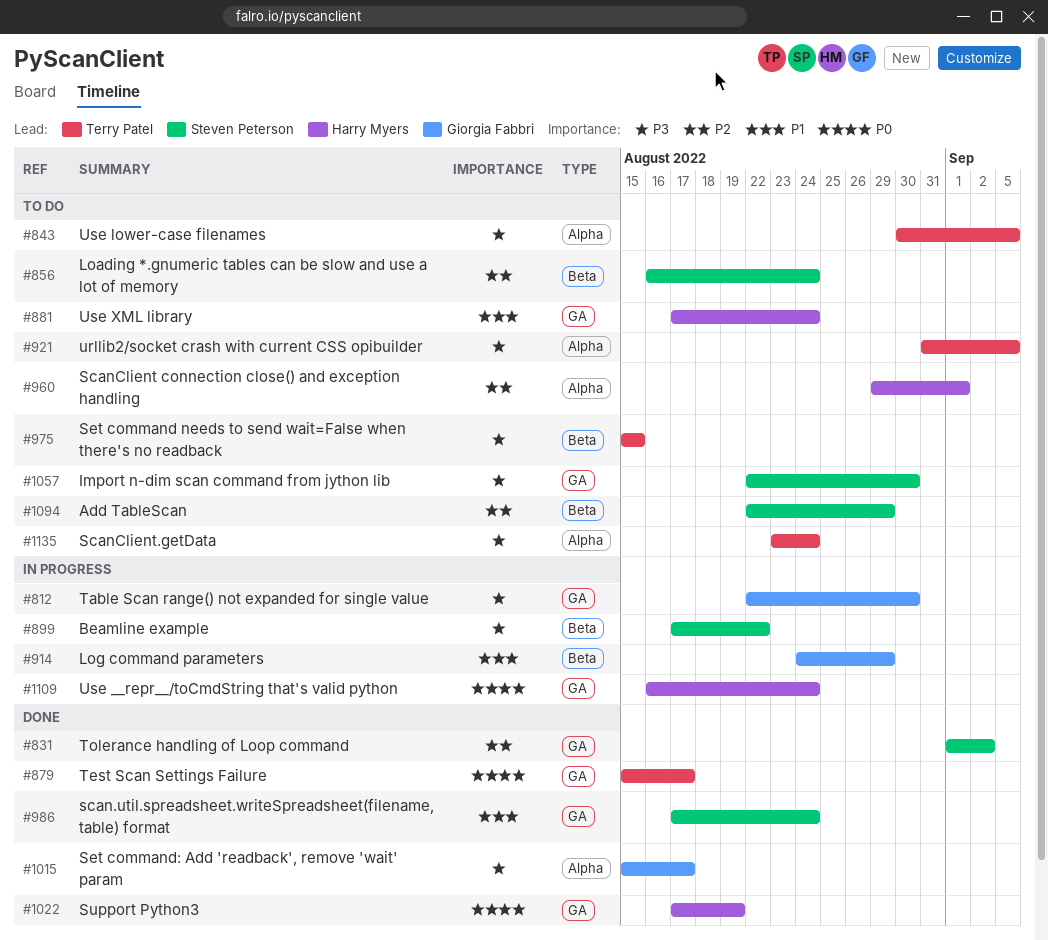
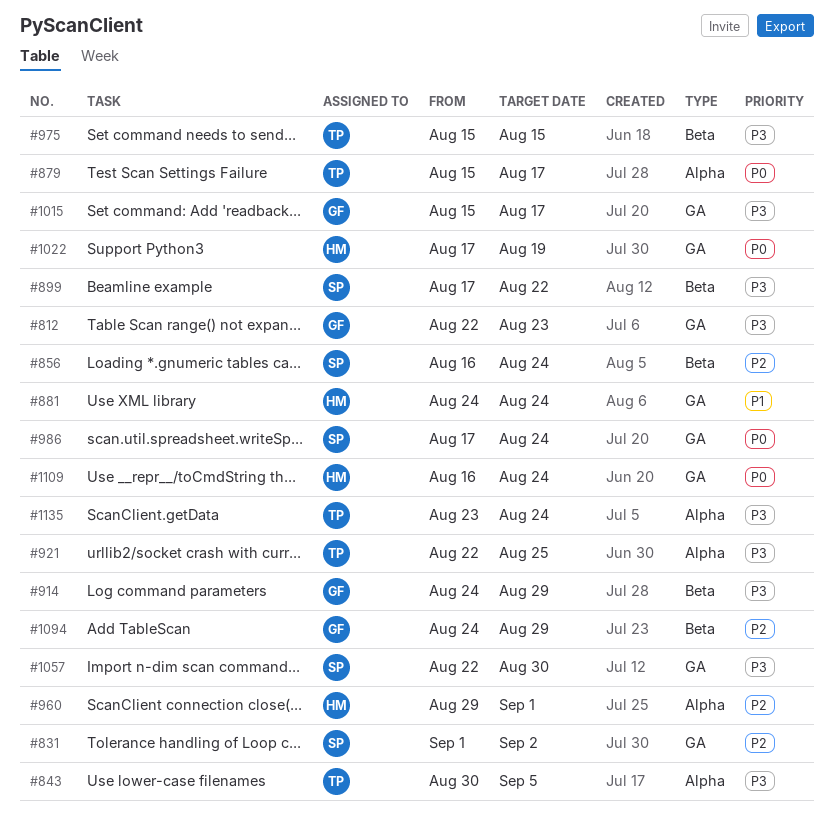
#812, due: Aug 30 -> Aug 23
#879, label: GA -> Alpha
#881, start: Aug 17 -> Aug 24
#914, priority: P1 -> P3
#921, start: Aug 31 -> Aug 22
#921, due: Sep 5 -> Aug 25
#986, priority: P1 -> P0
#1015, label: Alpha -> GA
#1094, owner: Steven Peterson -> Giorgia Fabbri
#1094, start: Aug 22 -> Aug 24

